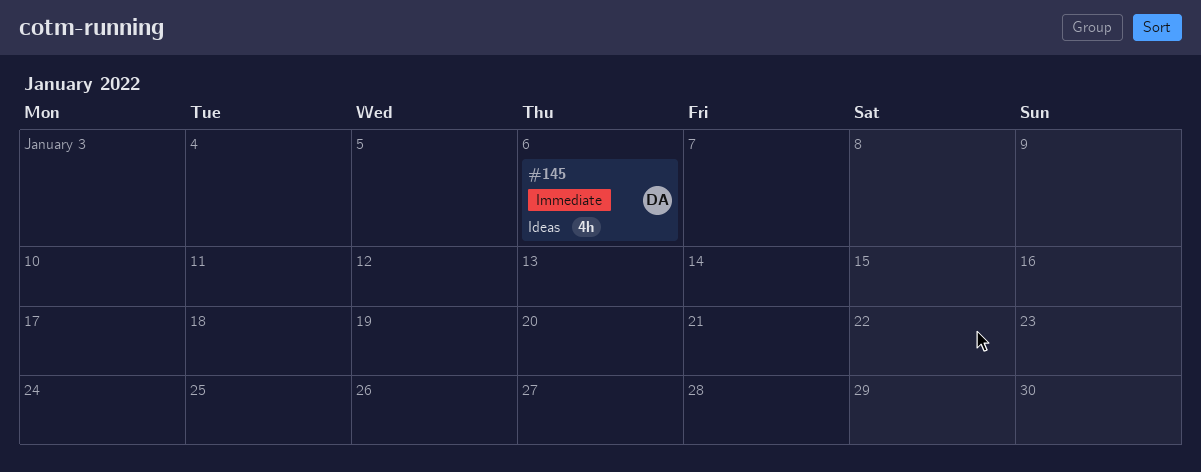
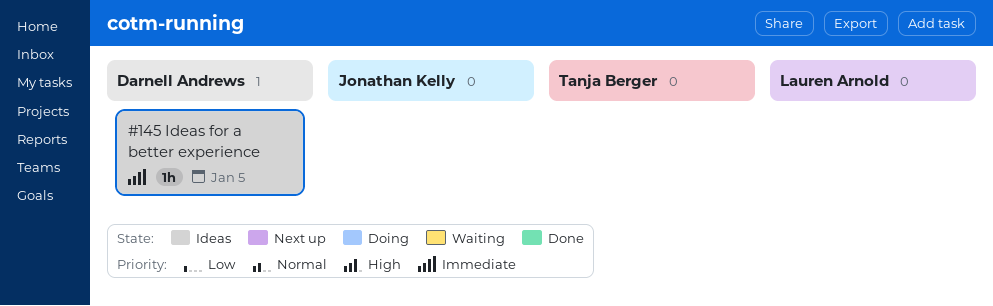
#145, estimate: 4h -> 1h
#145, due: Jan 6 -> Jan 5

